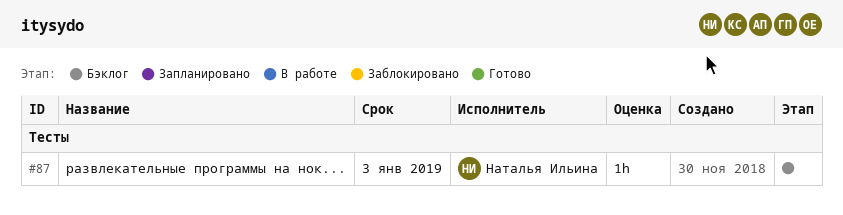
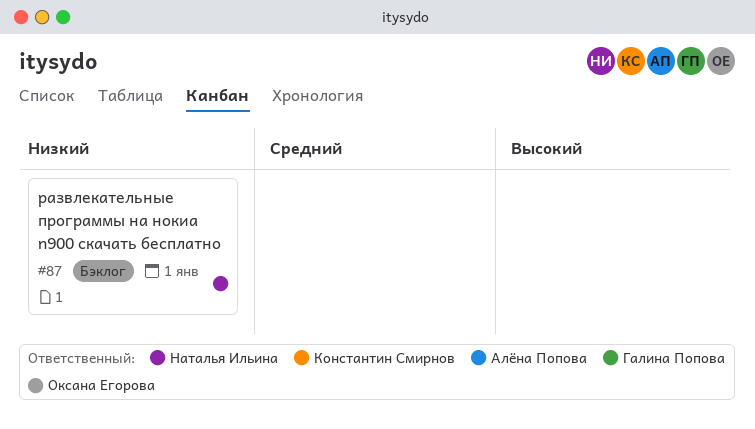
#87, due: Jan 3 -> Jan 1

